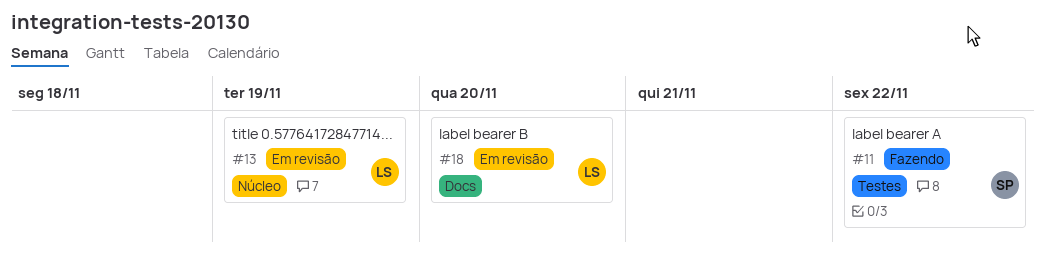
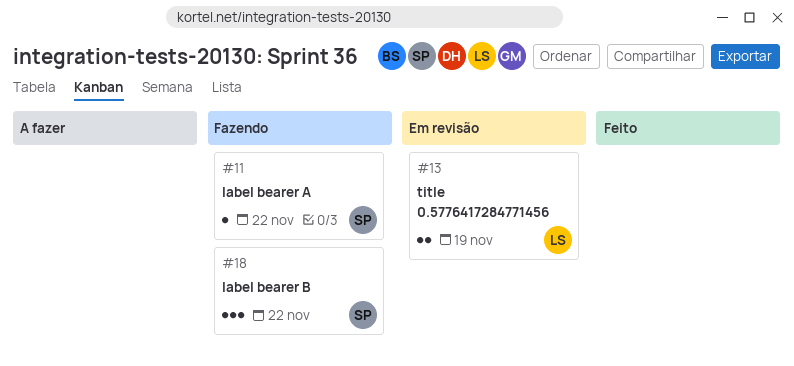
#18, status: Em revisão -> Fazendo
#18, owner: LS -> SP
#18, due: Nov 20 -> Nov 22

